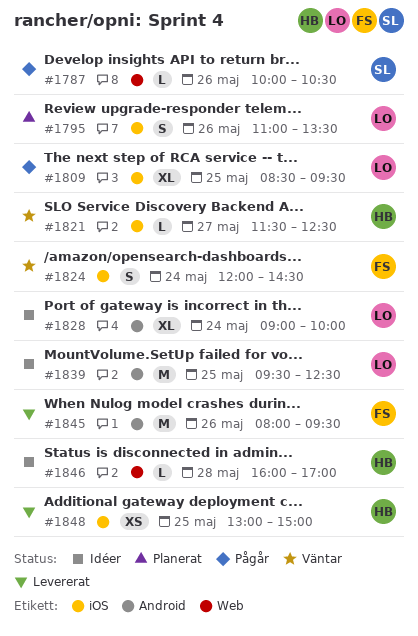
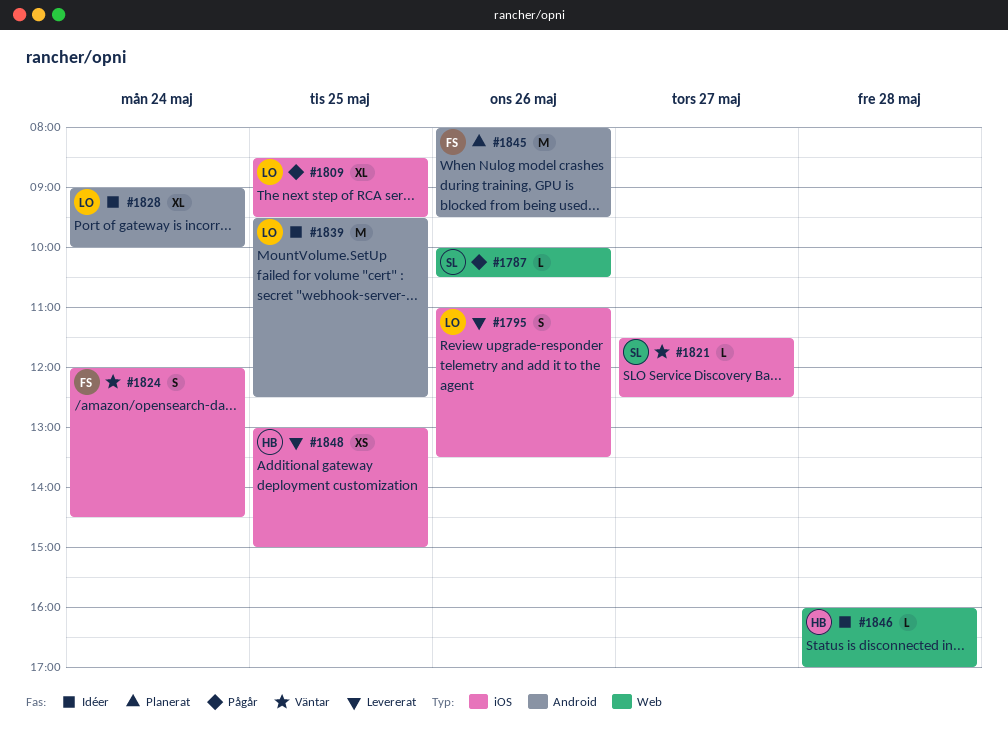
#1795, status: Planerat -> Levererat
#1821, owner: HB -> SL
#1845, status: Levererat -> Planerat

